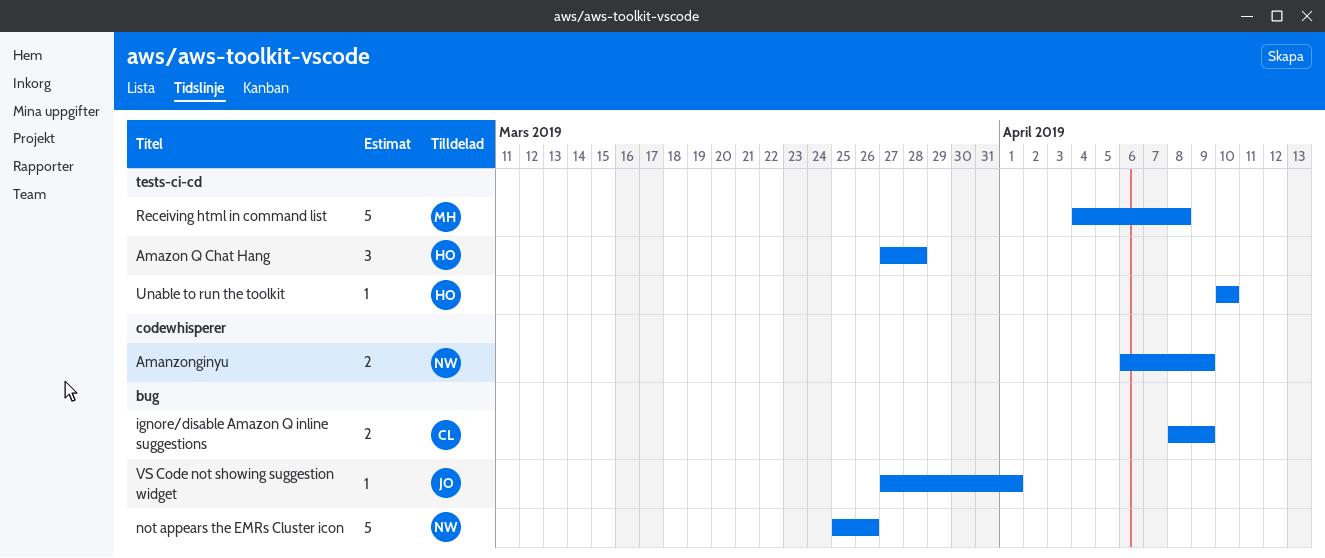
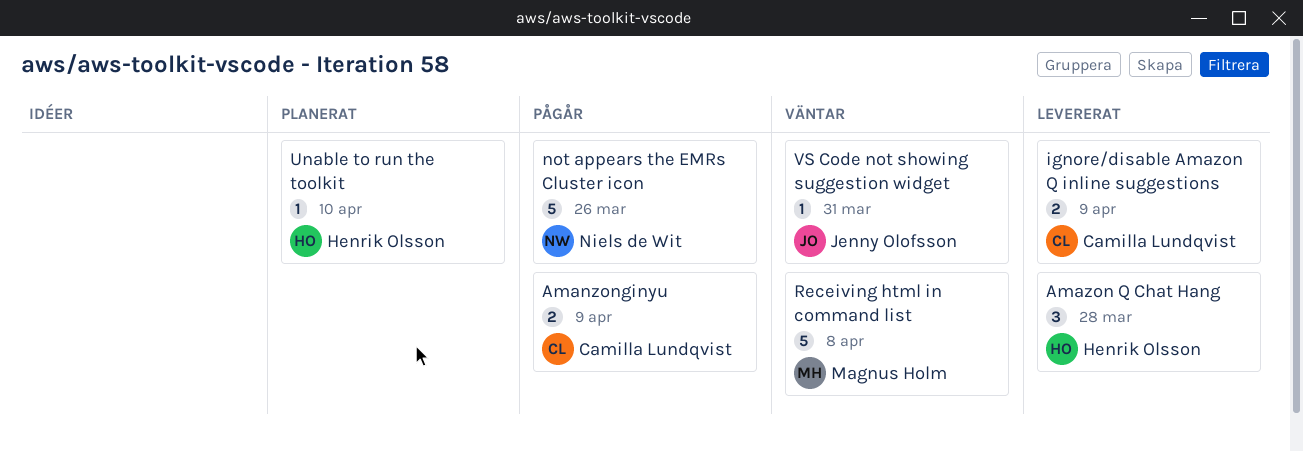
Amanzonginyu, owner: Niels de Wit -> Camilla Lundqvist
VS Code not showing suggestion widget, due: Apr 1 -> Mar 31

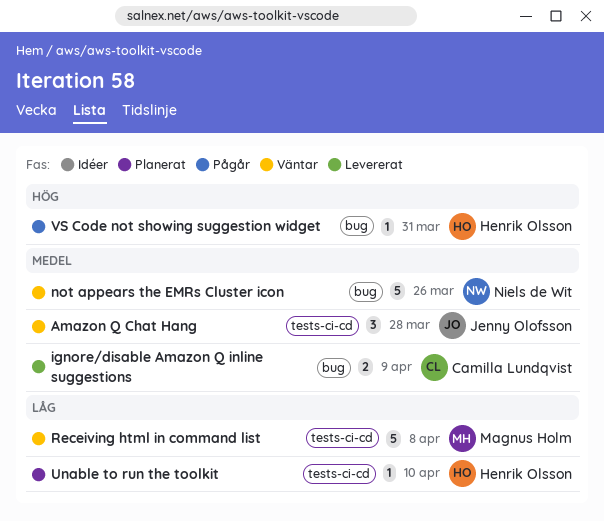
Amanzonginyu: present -> none
Amazon Q Chat Hang, status: Levererat -> Väntar
Amazon Q Chat Hang, owner: Henrik Olsson -> Jenny Olofsson
not appears the EMRs Cluster icon, status: Pågår -> Väntar
VS Code not showing suggestion widget, status: Väntar -> Pågår
VS Code not showing suggestion widget, owner: Jenny Olofsson -> Henrik Olsson

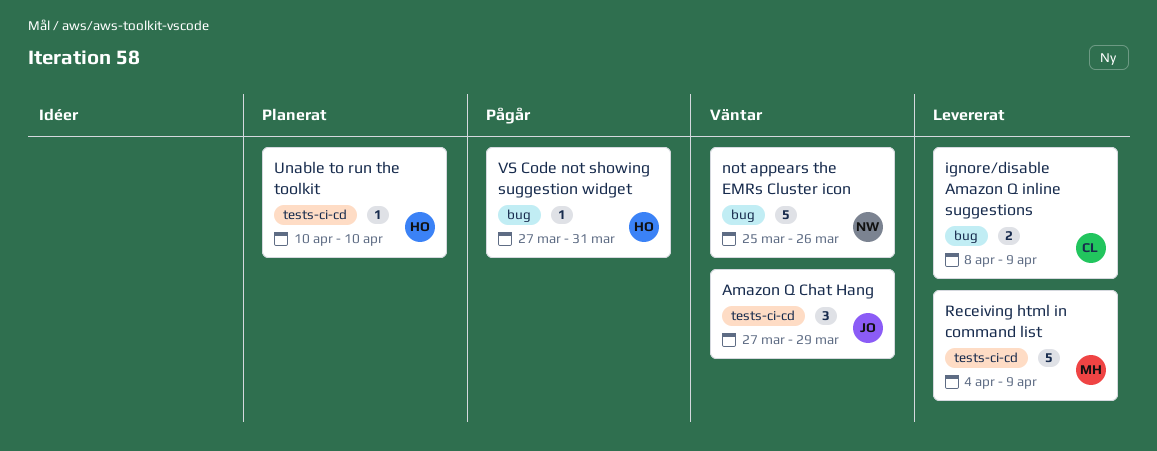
Amazon Q Chat Hang, due: Mar 28 -> Mar 29
Receiving html in command list, status: Väntar -> Levererat
Receiving html in command list, due: Apr 8 -> Apr 9

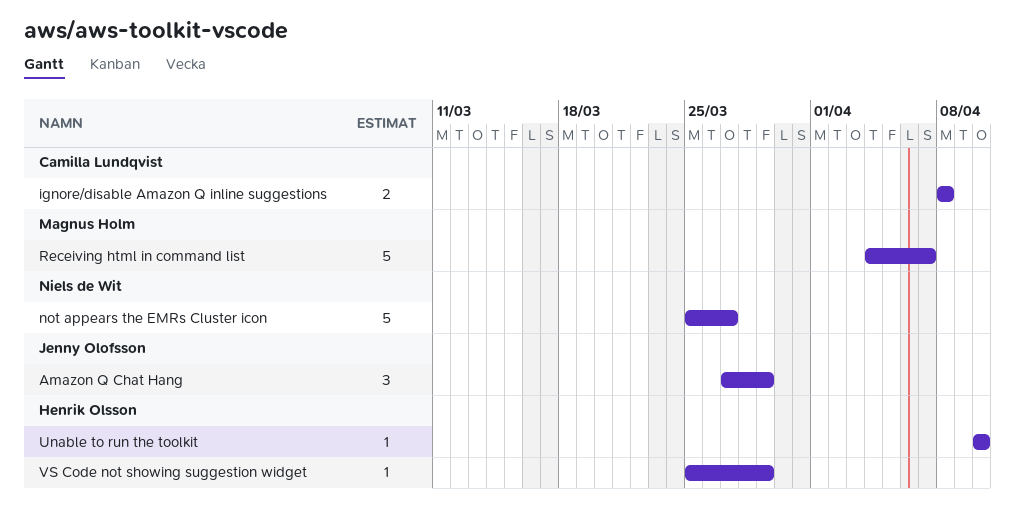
ignore/disable Amazon Q inline suggestions, due: Apr 9 -> Apr 8
not appears the EMRs Cluster icon, due: Mar 26 -> Mar 27
Receiving html in command list, due: Apr 9 -> Apr 7
VS Code not showing suggestion widget, start: Mar 27 -> Mar 25
VS Code not showing suggestion widget, due: Mar 31 -> Mar 29

